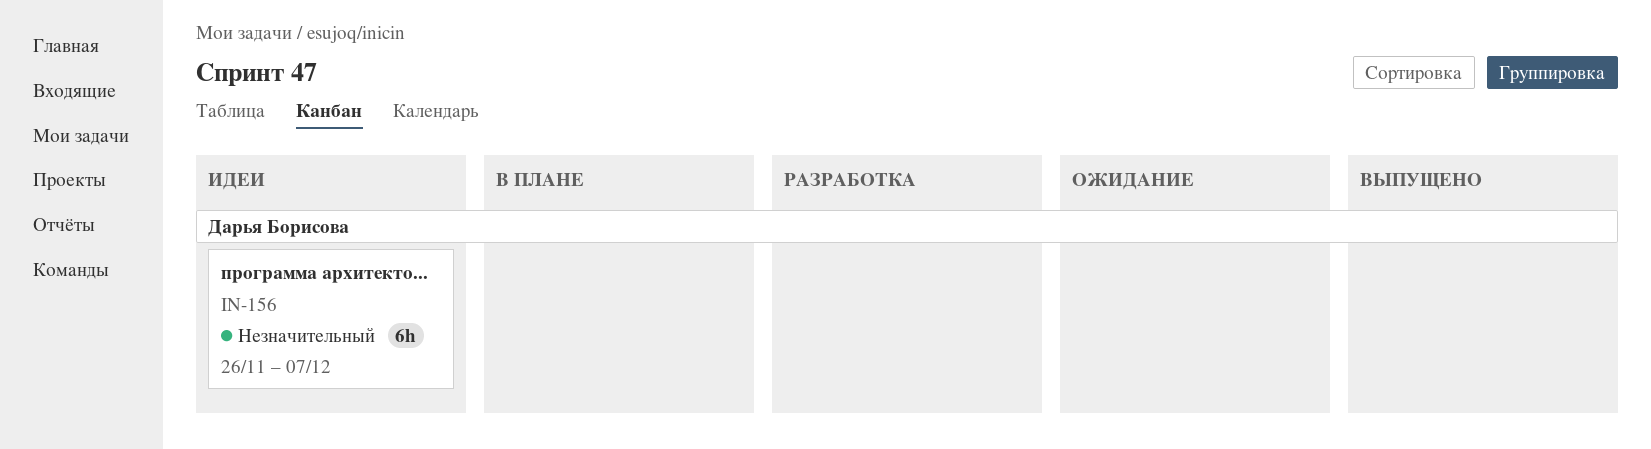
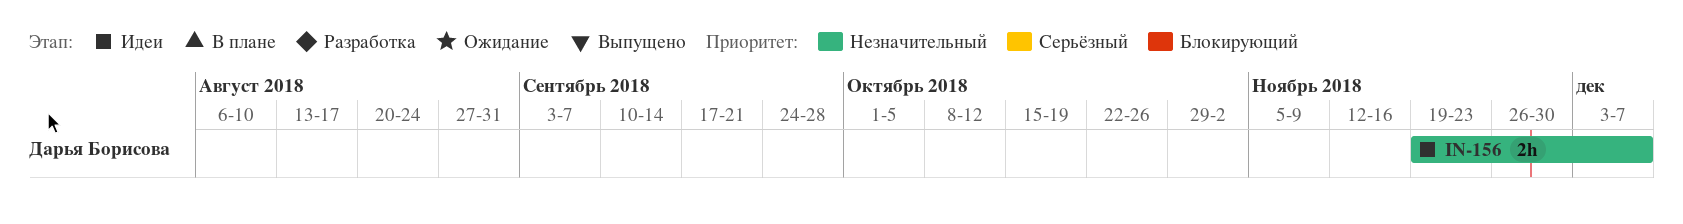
IN-156, estimate: 6h -> 2h
IN-156, start: Nov 26 -> Nov 19

